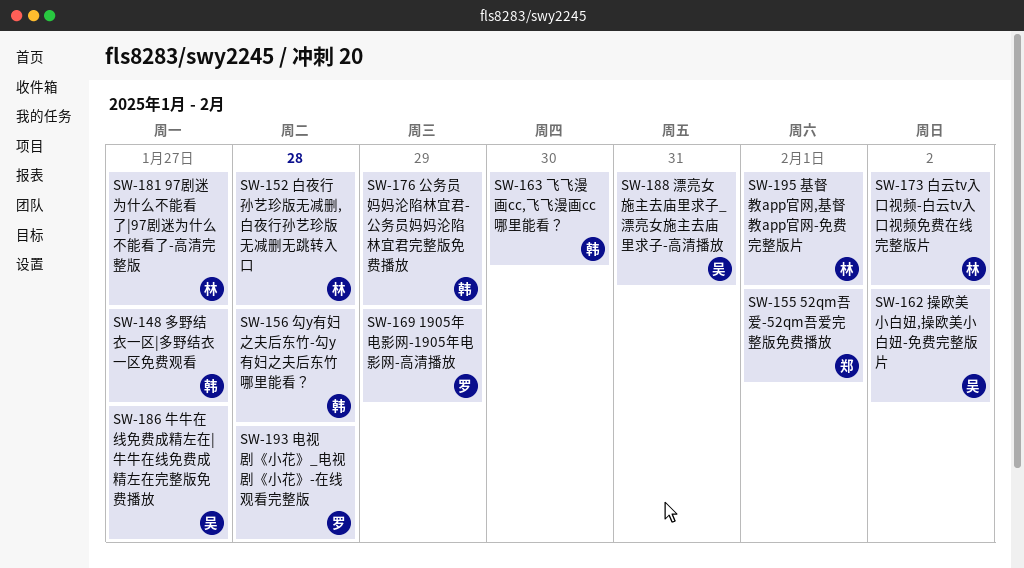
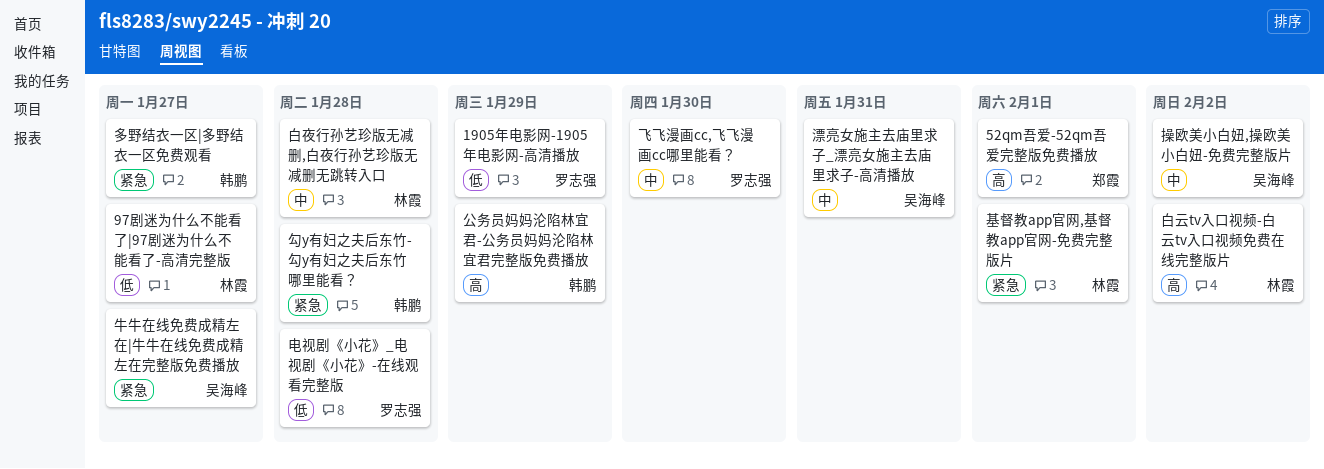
飞飞漫画cc,飞飞漫画cc哪里能看？, owner: 韩鹏 -> 罗志强

